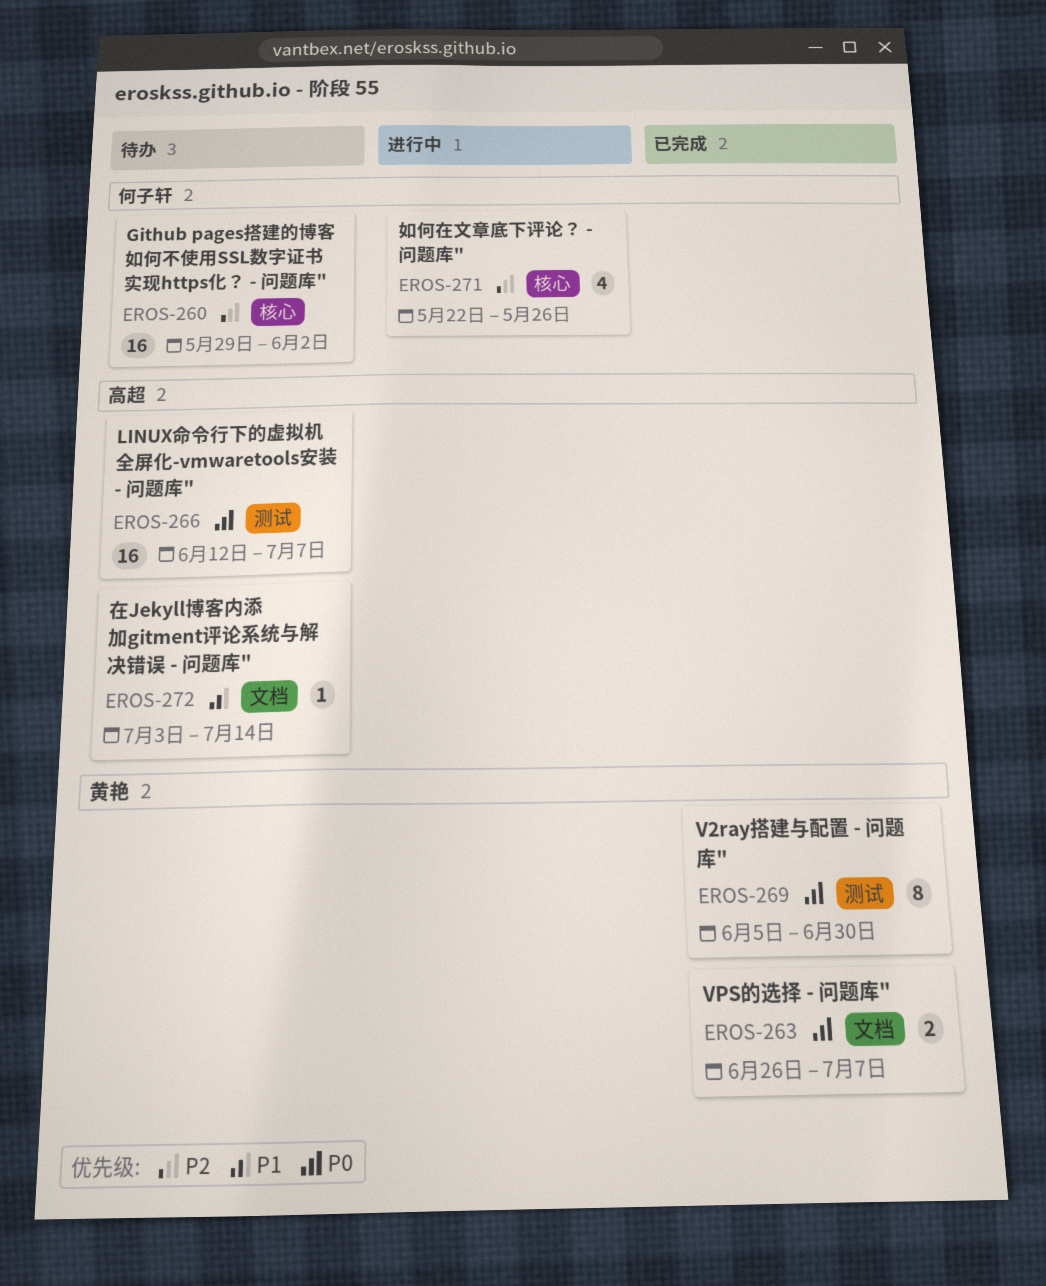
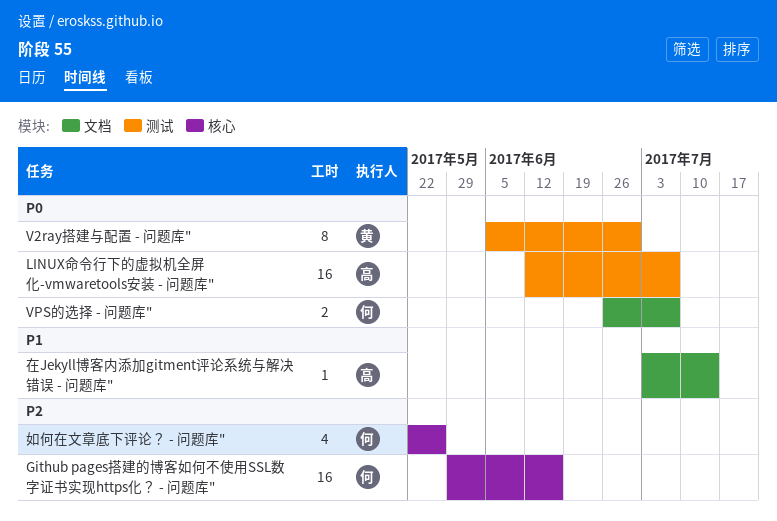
Github pages搭建的博客如何不使用SSL数字证书实现https化？ - 问题库", due: Jun 2 -> Jun 16
VPS的选择 - 问题库", owner: 黄艳 -> 何子轩

